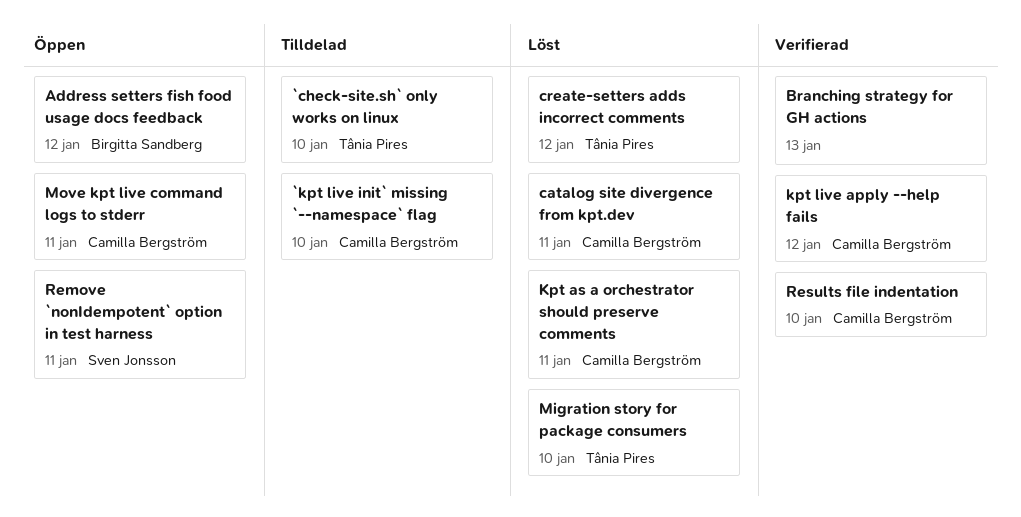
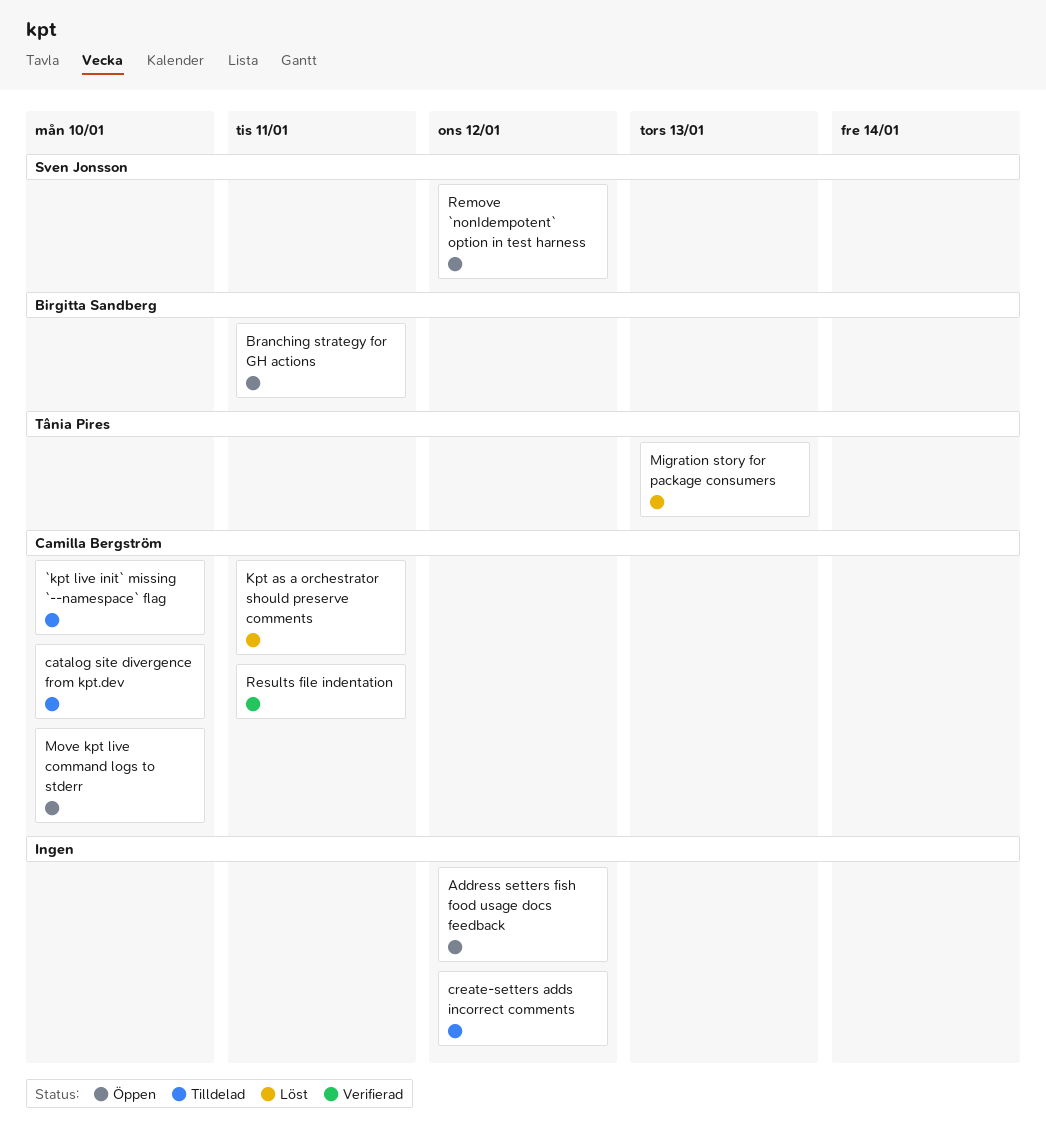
`check-site.sh` only works on linux: present -> none
Address setters fish food usage docs feedback, owner: Birgitta Sandberg -> none
Branching strategy for GH actions, status: Verifierad -> Öppen
Branching strategy for GH actions, owner: none -> Birgitta Sandberg
Branching strategy for GH actions, due: Jan 13 -> Jan 11
catalog site divergence from kpt.dev, status: Löst -> Tilldelad
catalog site divergence from kpt.dev, due: Jan 11 -> Jan 10
create-setters adds incorrect comments, status: Löst -> Tilldelad
create-setters adds incorrect comments, owner: Tânia Pires -> none
kpt live apply --help fails: present -> none
Migration story for package consumers, due: Jan 10 -> Jan 13
Move kpt live command logs to stderr, due: Jan 11 -> Jan 10
Remove `nonIdempotent` option in test harness, due: Jan 11 -> Jan 12
Results file indentation, due: Jan 10 -> Jan 11

